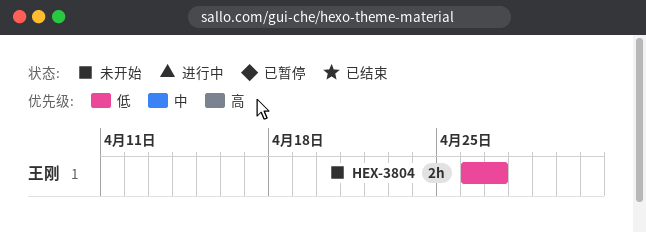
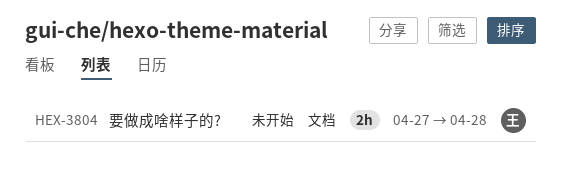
HEX-3804, start: Apr 26 -> Apr 27
HEX-3804, due: Apr 27 -> Apr 28

